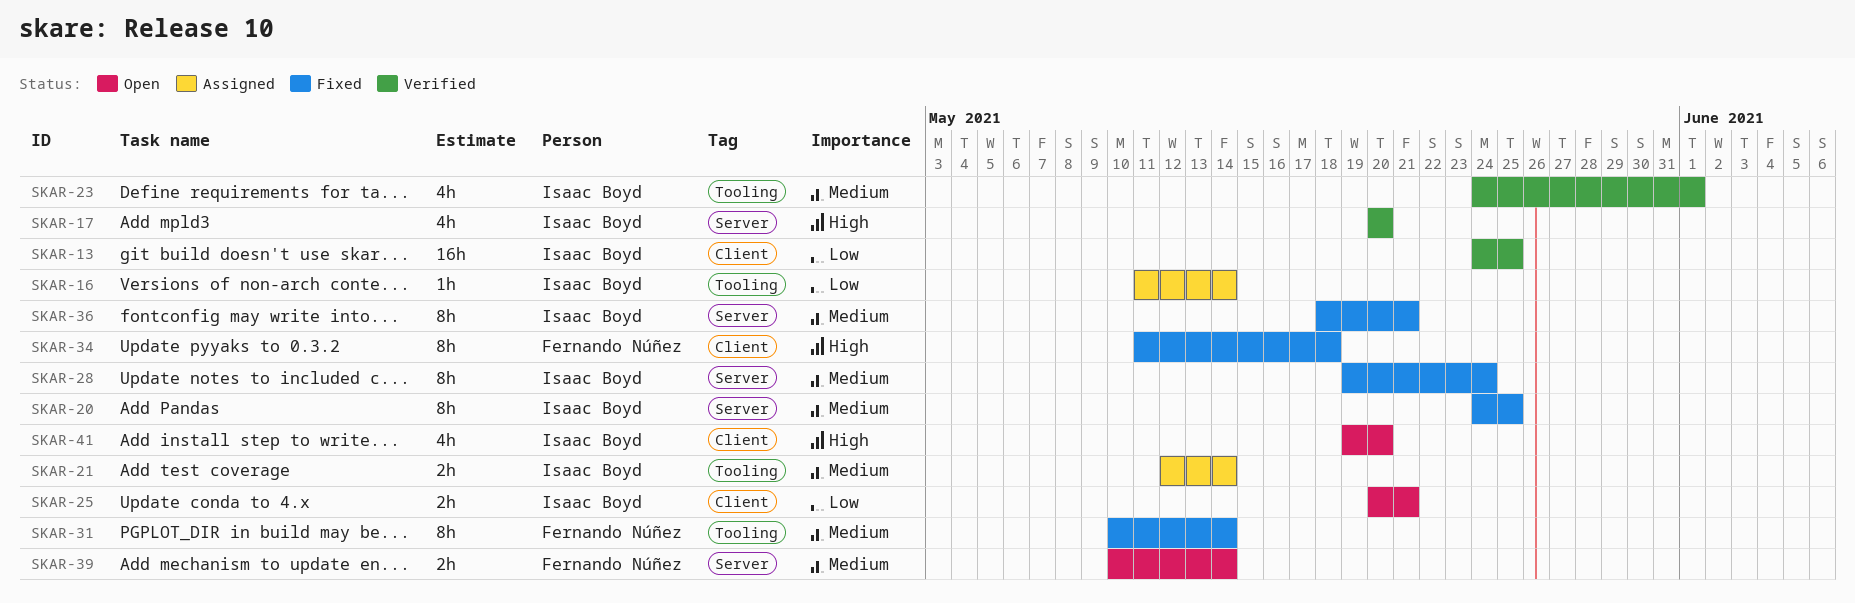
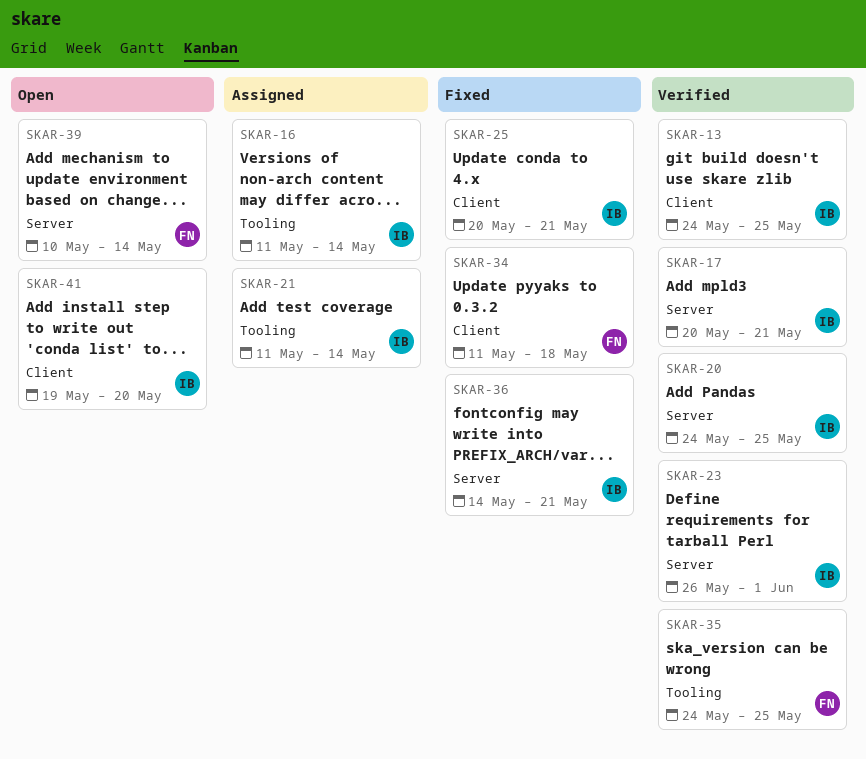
SKAR-17, due: May 20 -> May 21
SKAR-20, status: Fixed -> Verified
SKAR-21, start: May 12 -> May 11
SKAR-23, label: Tooling -> Server
SKAR-23, start: May 24 -> May 26
SKAR-25, status: Open -> Fixed
SKAR-28: present -> none
SKAR-31: present -> none
SKAR-35: none -> present
SKAR-36, start: May 18 -> May 14

